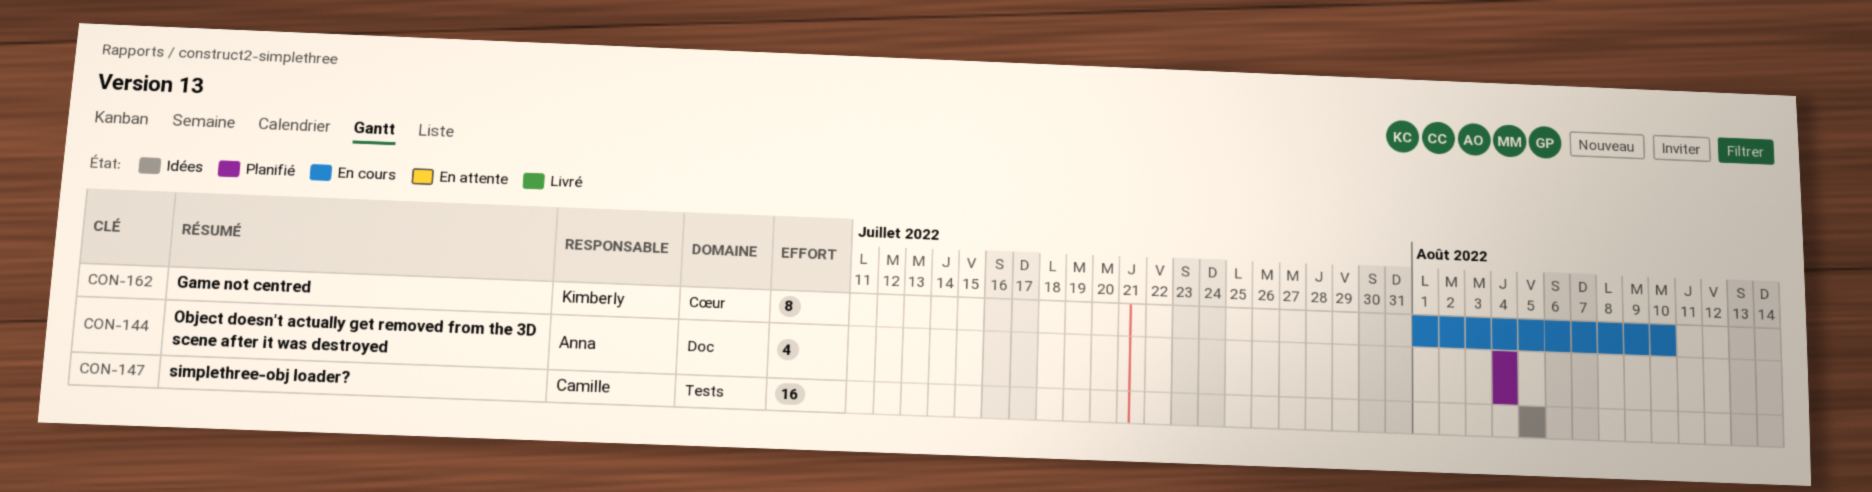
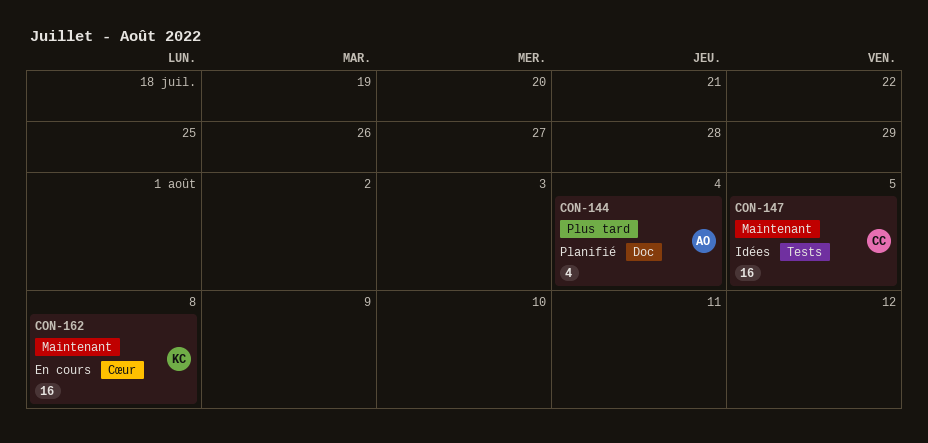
CON-162, estimate: 8 -> 16
CON-162, due: Aug 10 -> Aug 8

